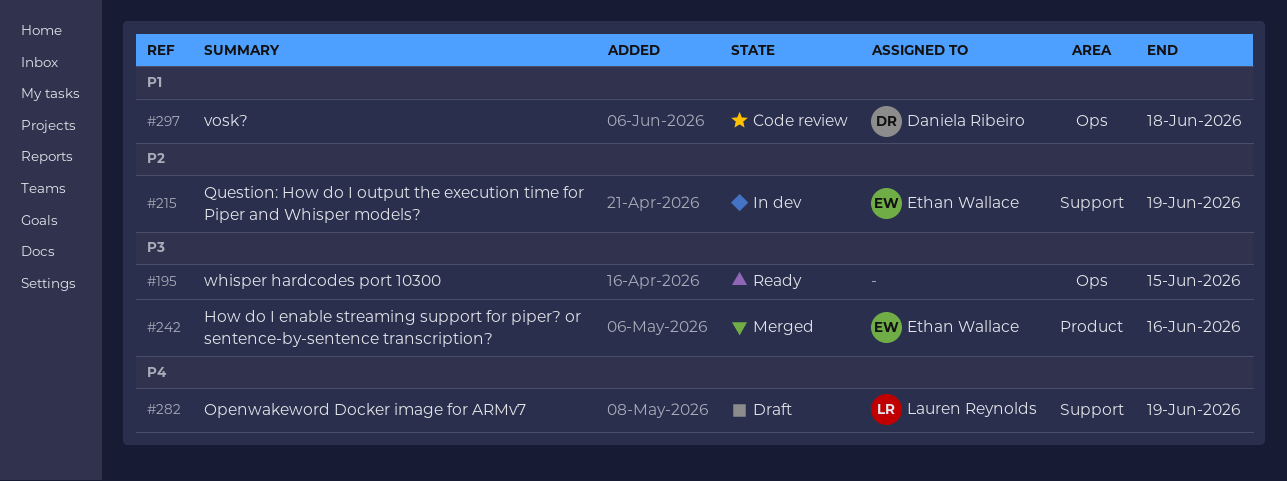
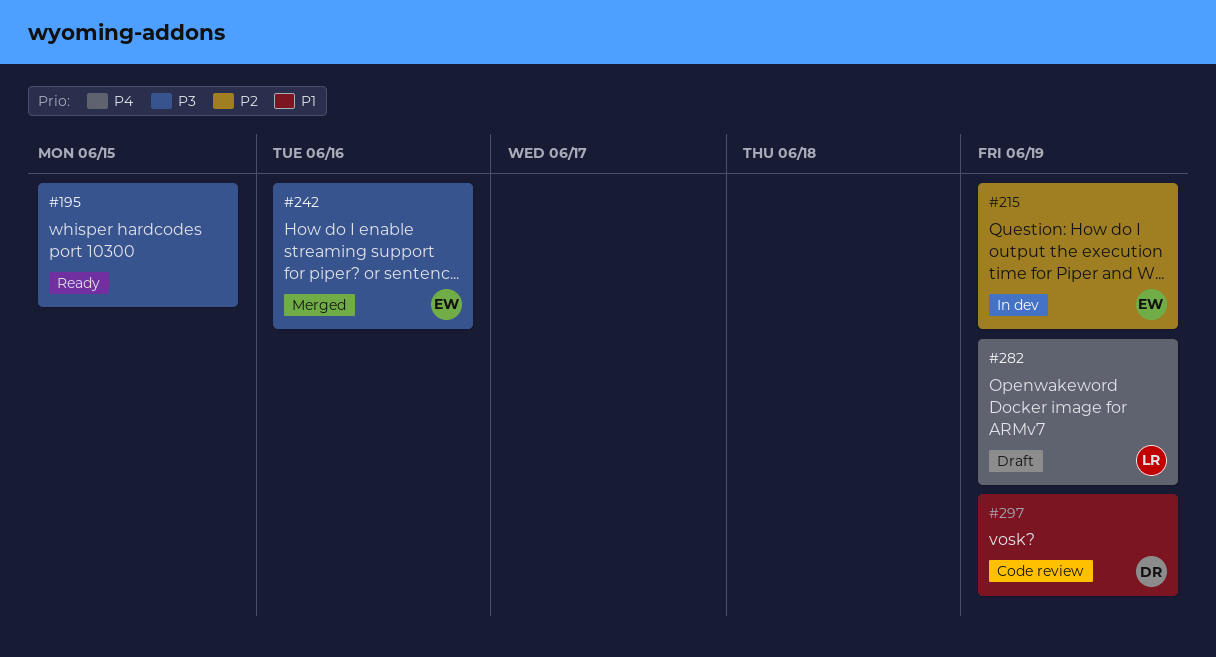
#297, due: Jun 18 -> Jun 19

